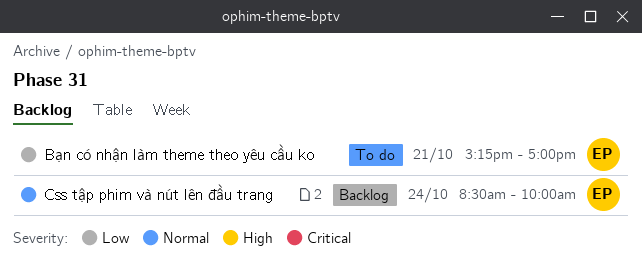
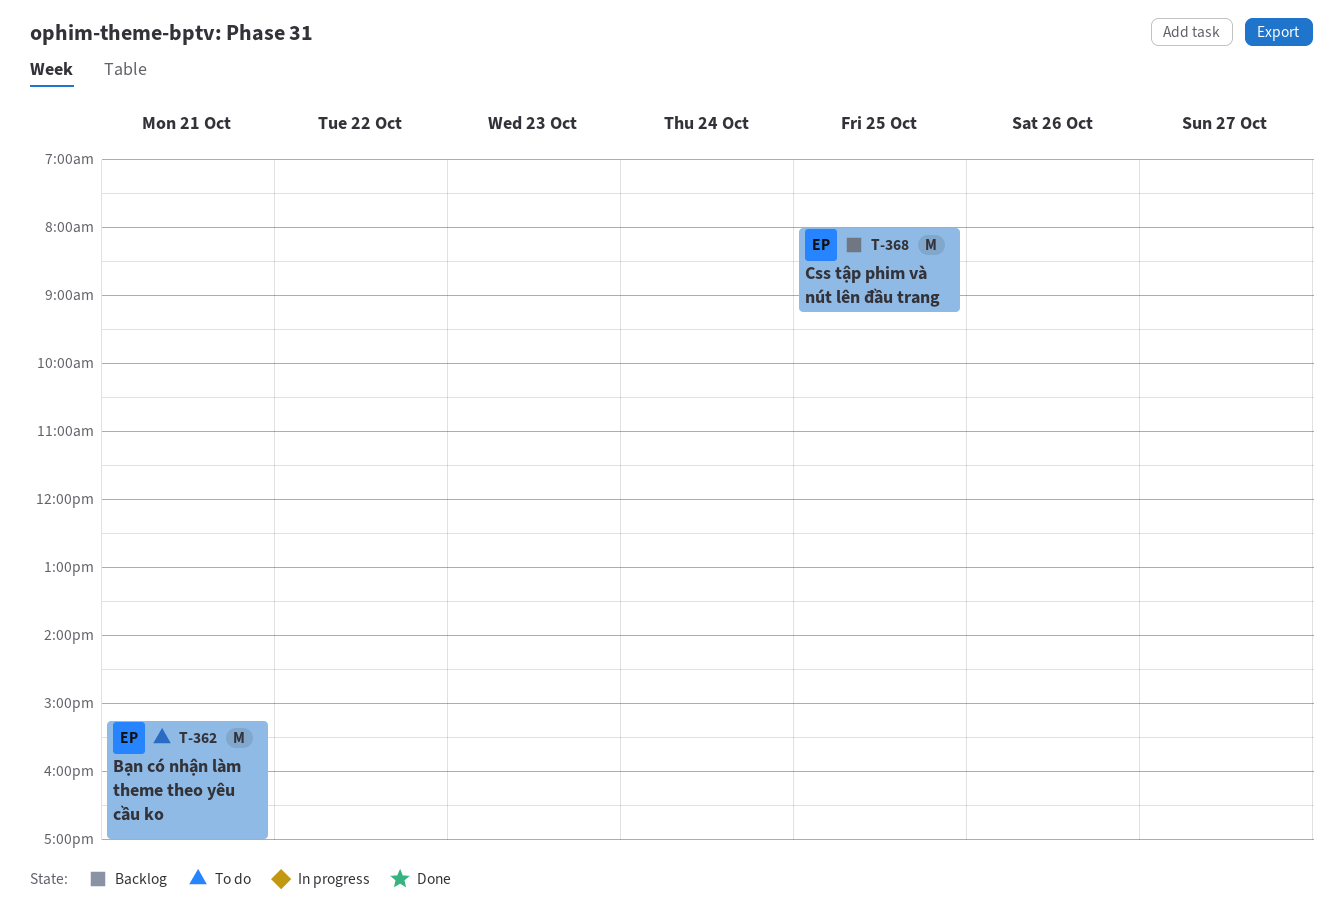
Css tập phim và nút lên đầu trang, day: Oct 24 -> Oct 25
Css tập phim và nút lên đầu trang, begins: 08:30 -> 08:00
Css tập phim và nút lên đầu trang, ends: 10:00 -> 09:15

